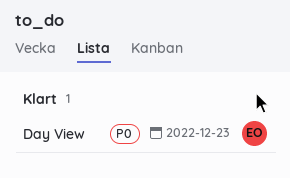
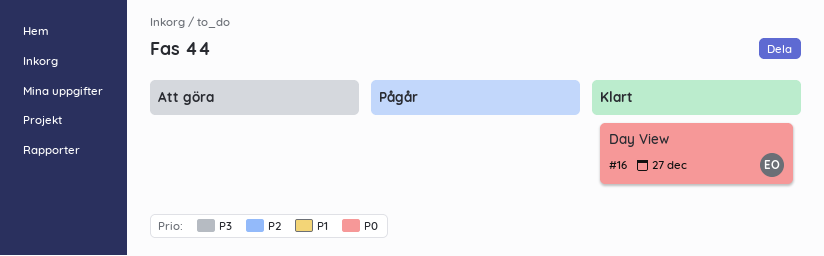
Day View, due: Dec 23 -> Dec 27

